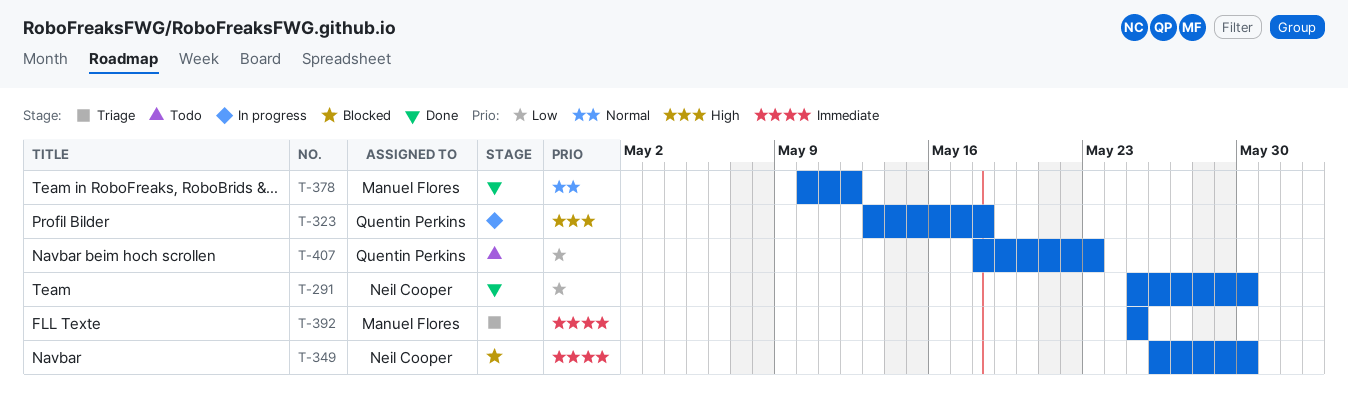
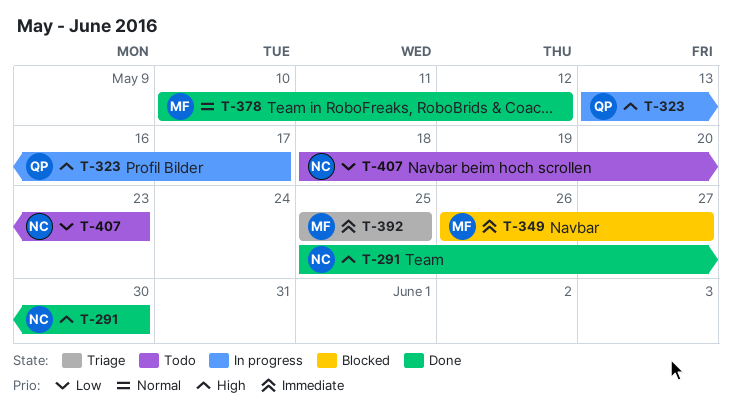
T-291, priority: Low -> High
T-323, due: May 18 -> May 17
T-349, owner: Neil Cooper -> Manuel Flores
T-349, due: May 30 -> May 27
T-407, owner: Quentin Perkins -> Neil Cooper

